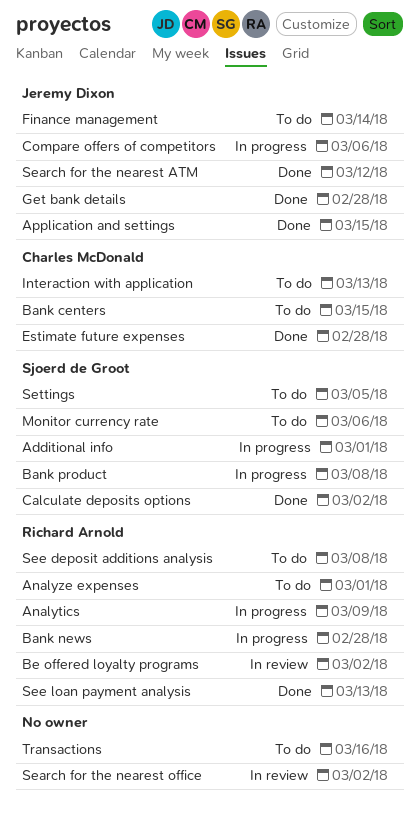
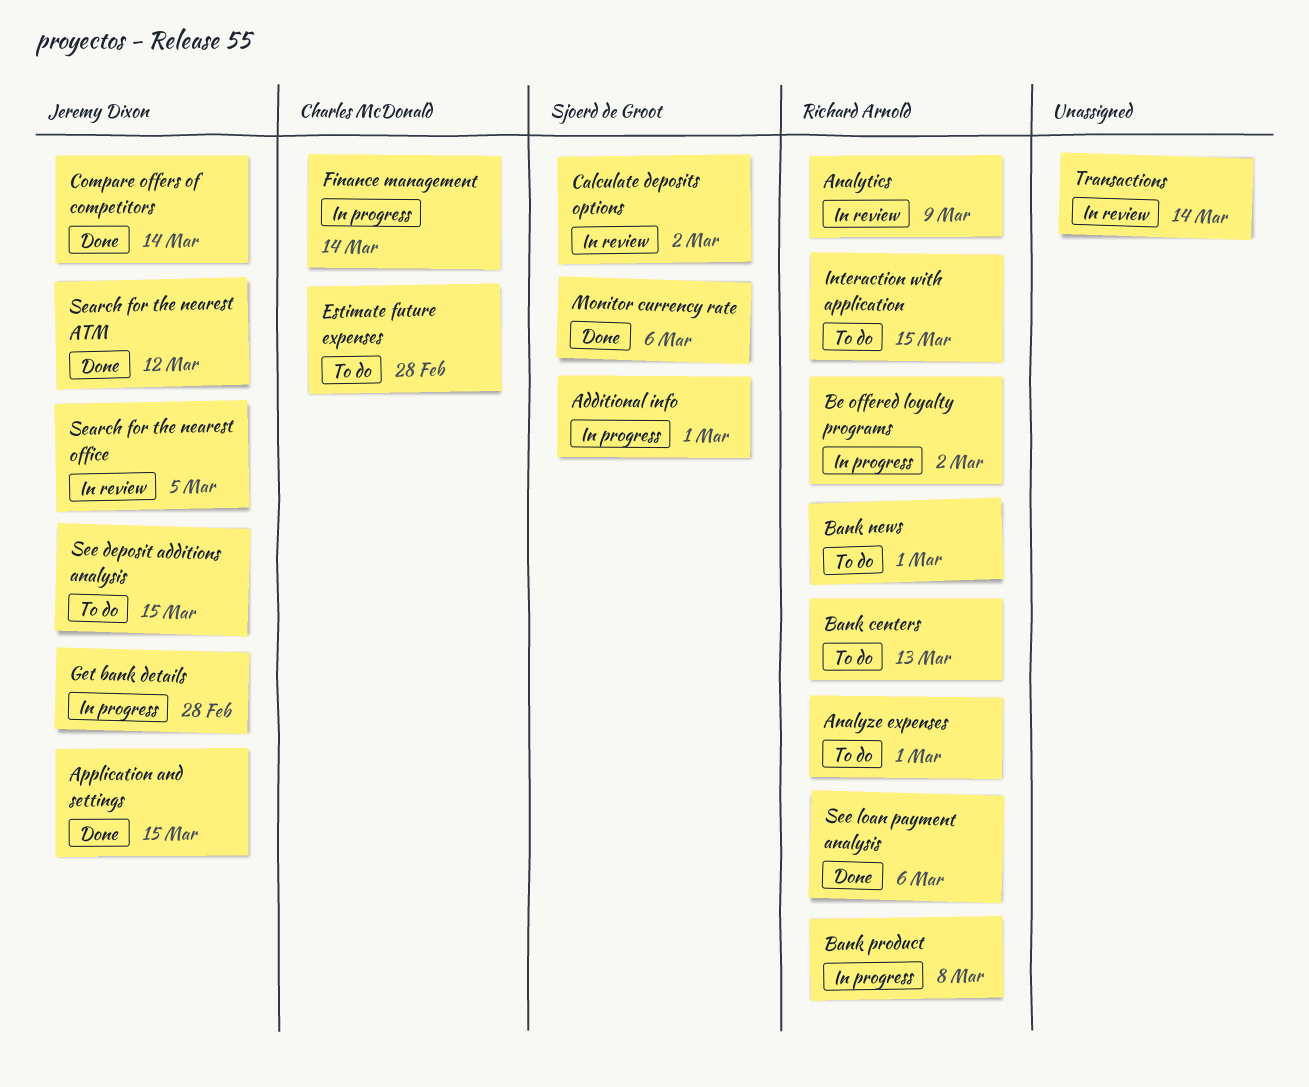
Analytics, status: In progress -> In review
Bank centers, owner: Charles McDonald -> Richard Arnold
Bank centers, due: Mar 15 -> Mar 13
Bank news, status: In progress -> To do
Bank news, due: Feb 28 -> Mar 1
Bank product, owner: Sjoerd de Groot -> Richard Arnold
Be offered loyalty programs, status: In review -> In progress
Calculate deposits options, status: Done -> In review
Compare offers of competitors, status: In progress -> Done
Compare offers of competitors, due: Mar 6 -> Mar 14
Estimate future expenses, status: Done -> To do
Finance management, status: To do -> In progress
Finance management, owner: Jeremy Dixon -> Charles McDonald
Get bank details, status: Done -> In progress
Interaction with application, owner: Charles McDonald -> Richard Arnold
Interaction with application, due: Mar 13 -> Mar 15
Monitor currency rate, status: To do -> Done
Search for the nearest office, owner: none -> Jeremy Dixon
Search for the nearest office, due: Mar 2 -> Mar 5
See deposit additions analysis, owner: Richard Arnold -> Jeremy Dixon
See deposit additions analysis, due: Mar 8 -> Mar 15
See loan payment analysis, due: Mar 13 -> Mar 6
Settings: present -> none
Transactions, status: To do -> In review
Transactions, due: Mar 16 -> Mar 14

